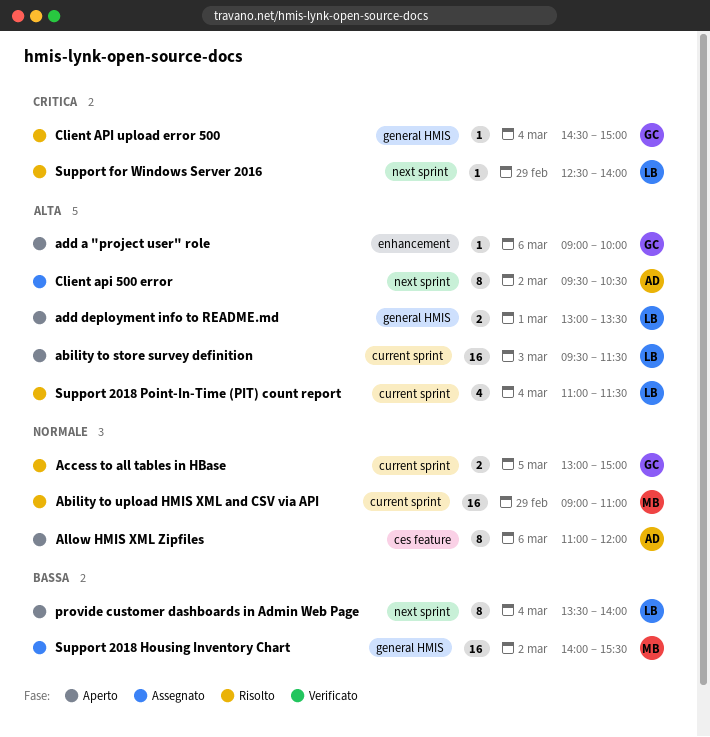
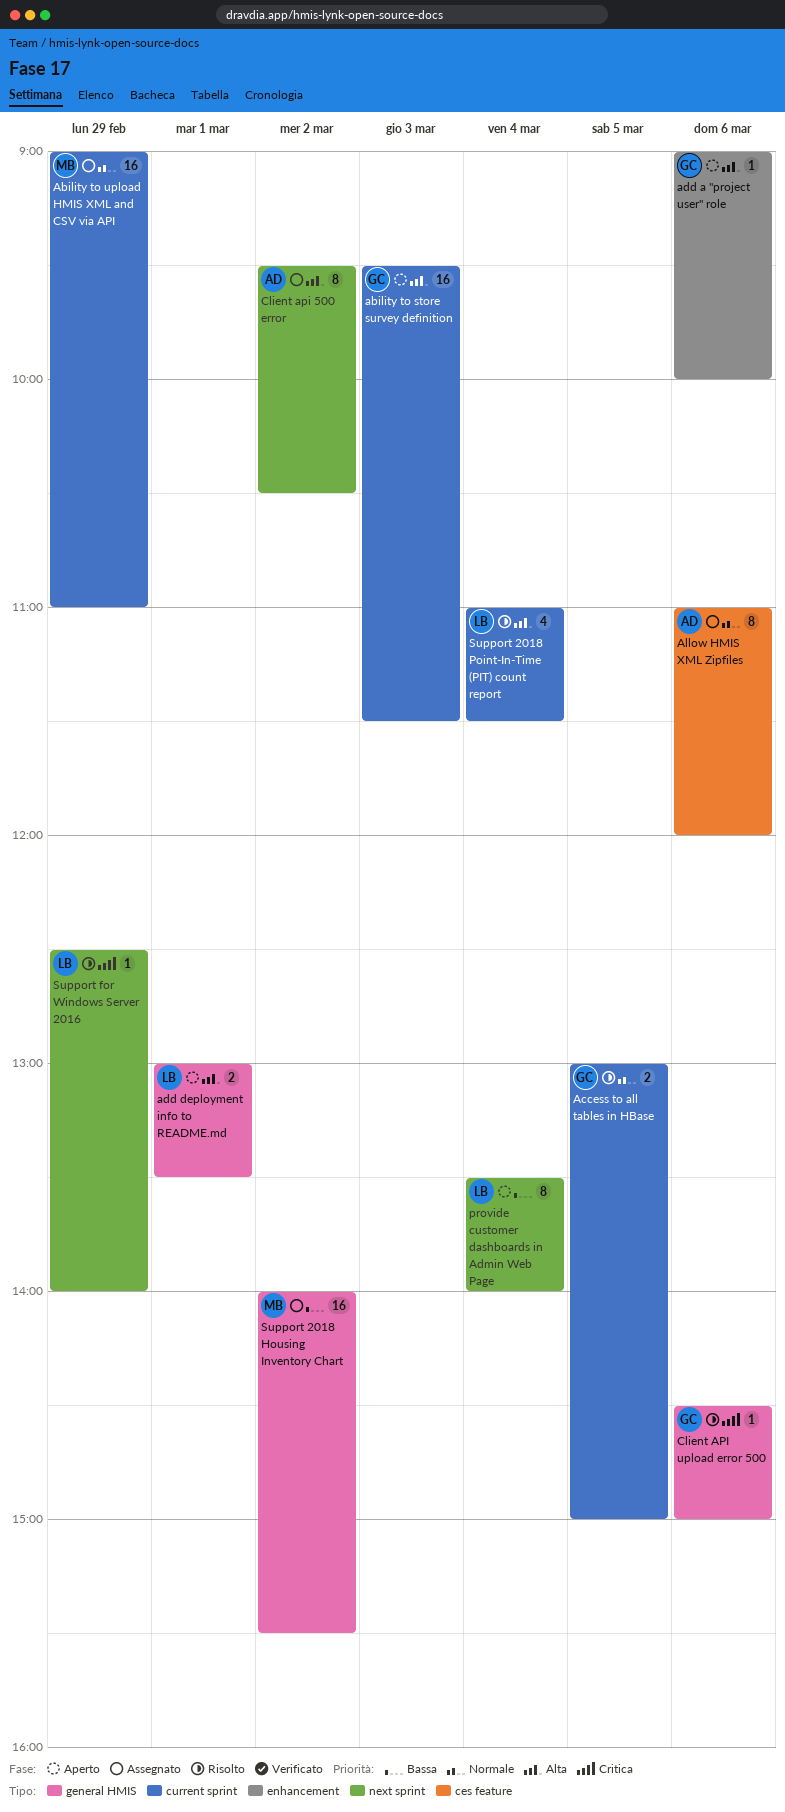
ability to store survey definition, owner: LB -> GC
Ability to upload HMIS XML and CSV via API, status: Risolto -> Assegnato
Allow HMIS XML Zipfiles, status: Aperto -> Assegnato
Client API upload error 500, day: Mar 4 -> Mar 6

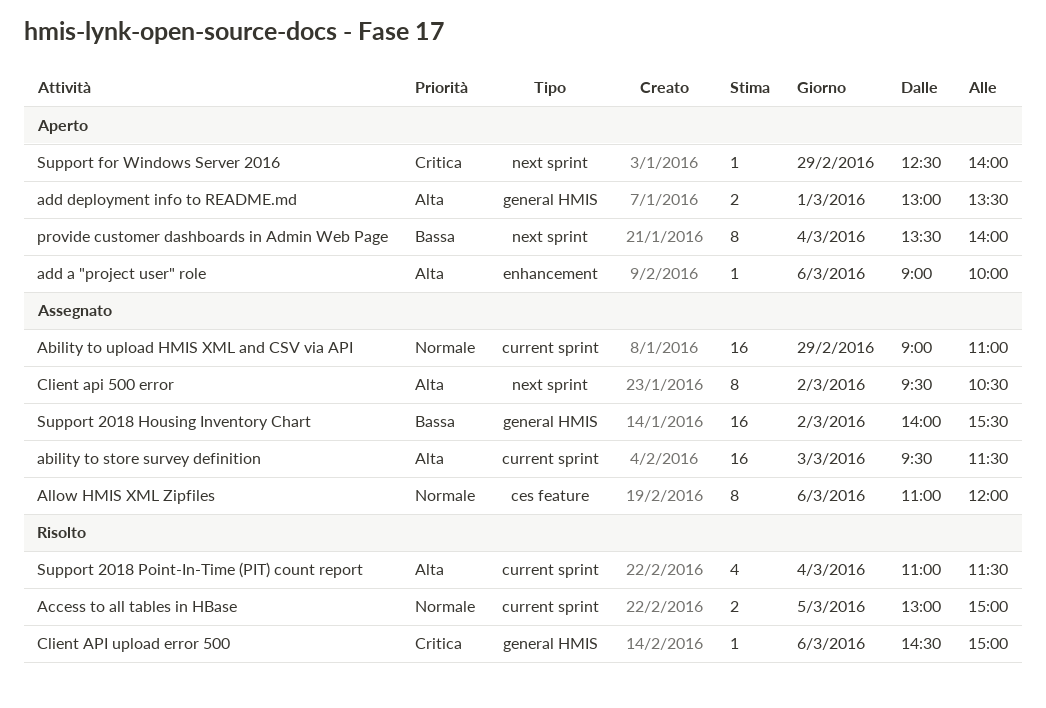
ability to store survey definition, status: Aperto -> Assegnato
Support for Windows Server 2016, status: Risolto -> Aperto

